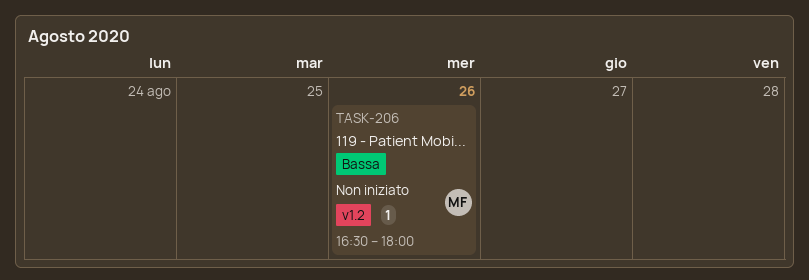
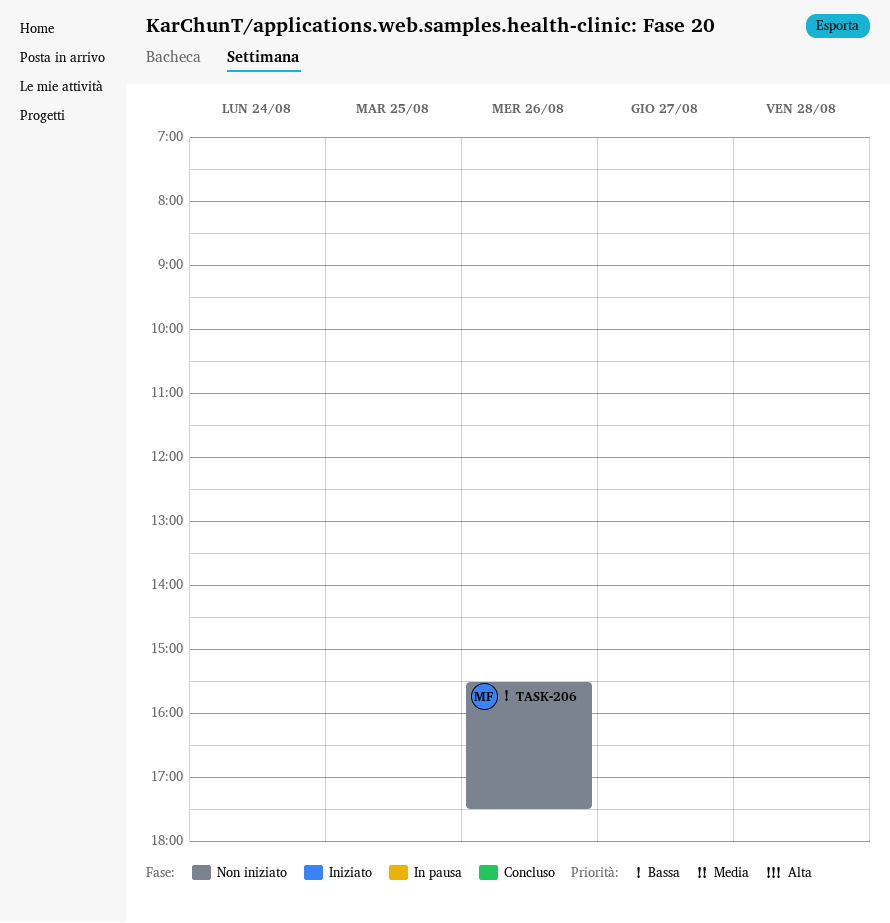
TASK-206, begins: 16:30 -> 15:30
TASK-206, ends: 18:00 -> 17:30

